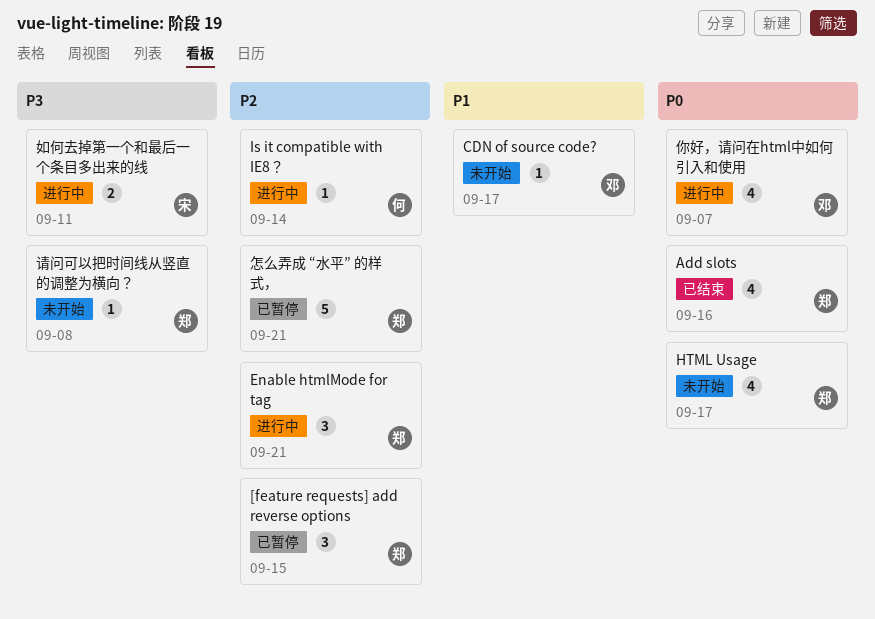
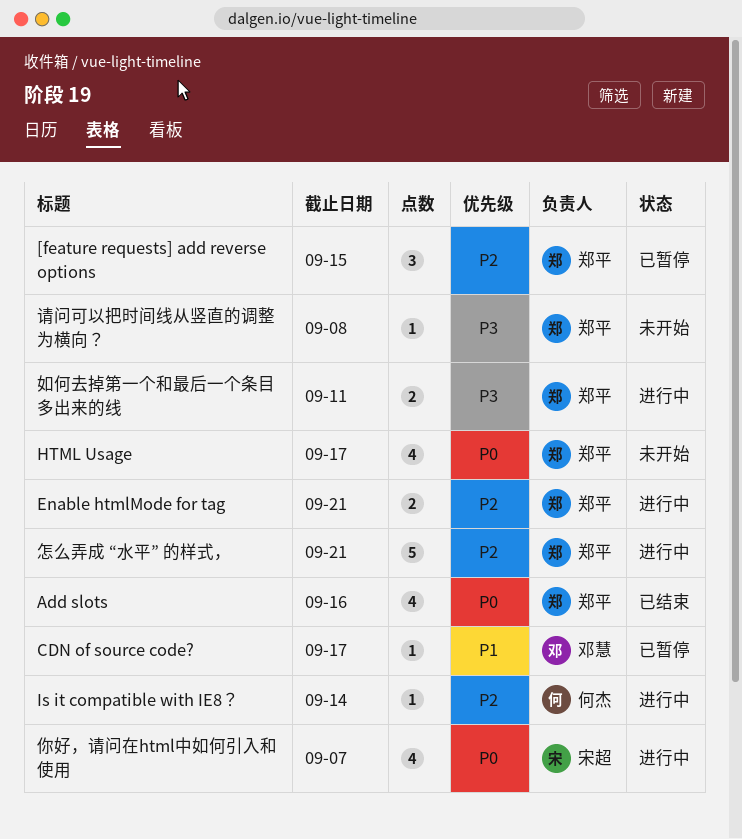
CDN of source code?, status: 未开始 -> 已暂停
Enable htmlMode for tag, estimate: 3 -> 2
你好，请问在html中如何引入和使用, owner: 邓慧 -> 宋超
如何去掉第一个和最后一个条目多出来的线, owner: 宋超 -> 郑平
怎么弄成 “水平” 的样式，, status: 已暂停 -> 进行中

